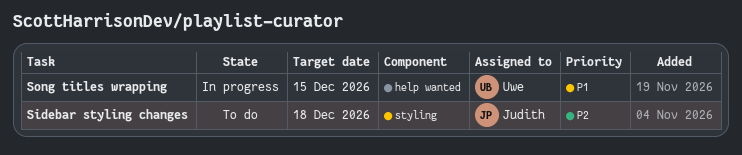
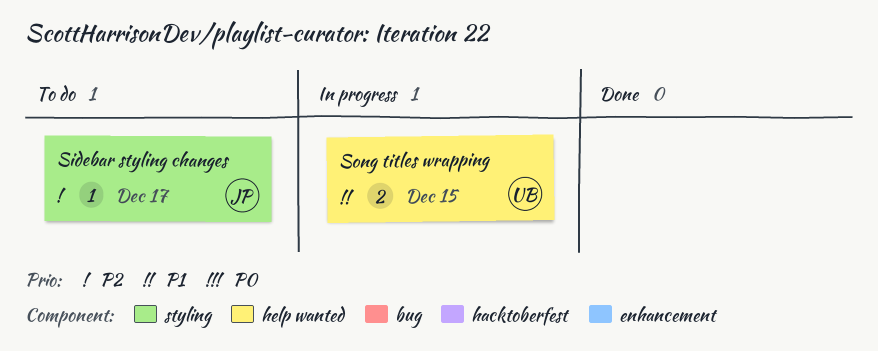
Sidebar styling changes, due: Dec 18 -> Dec 17

